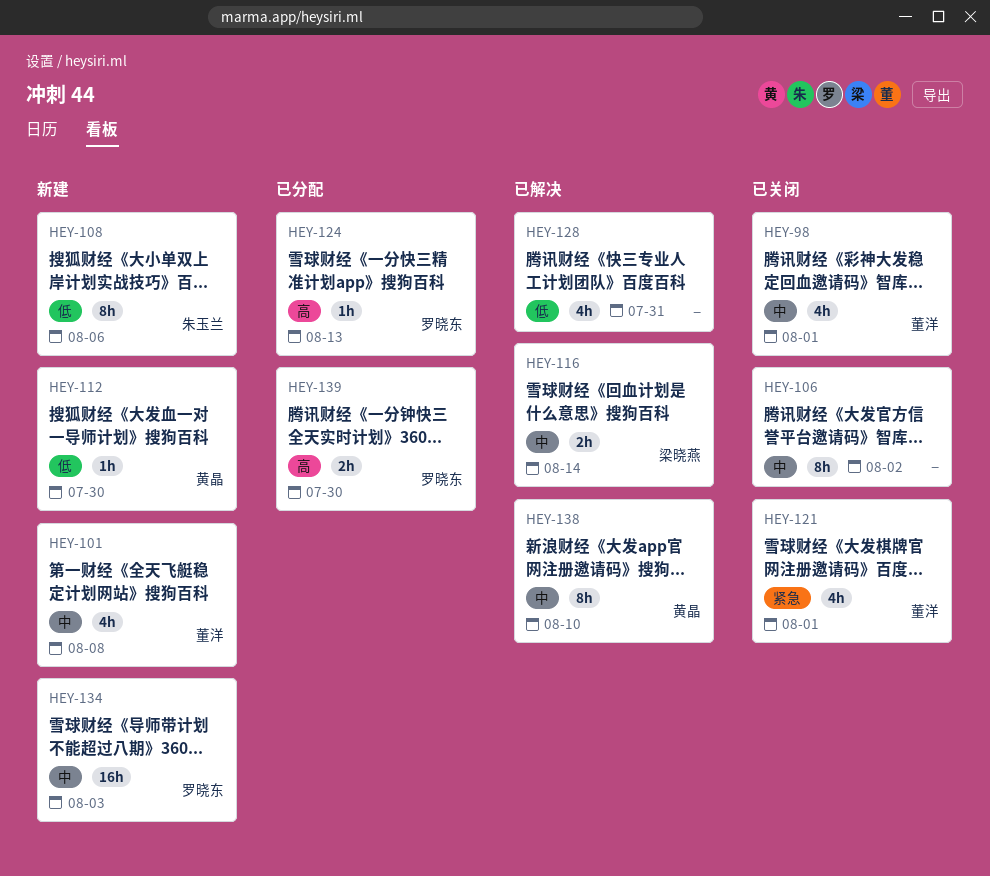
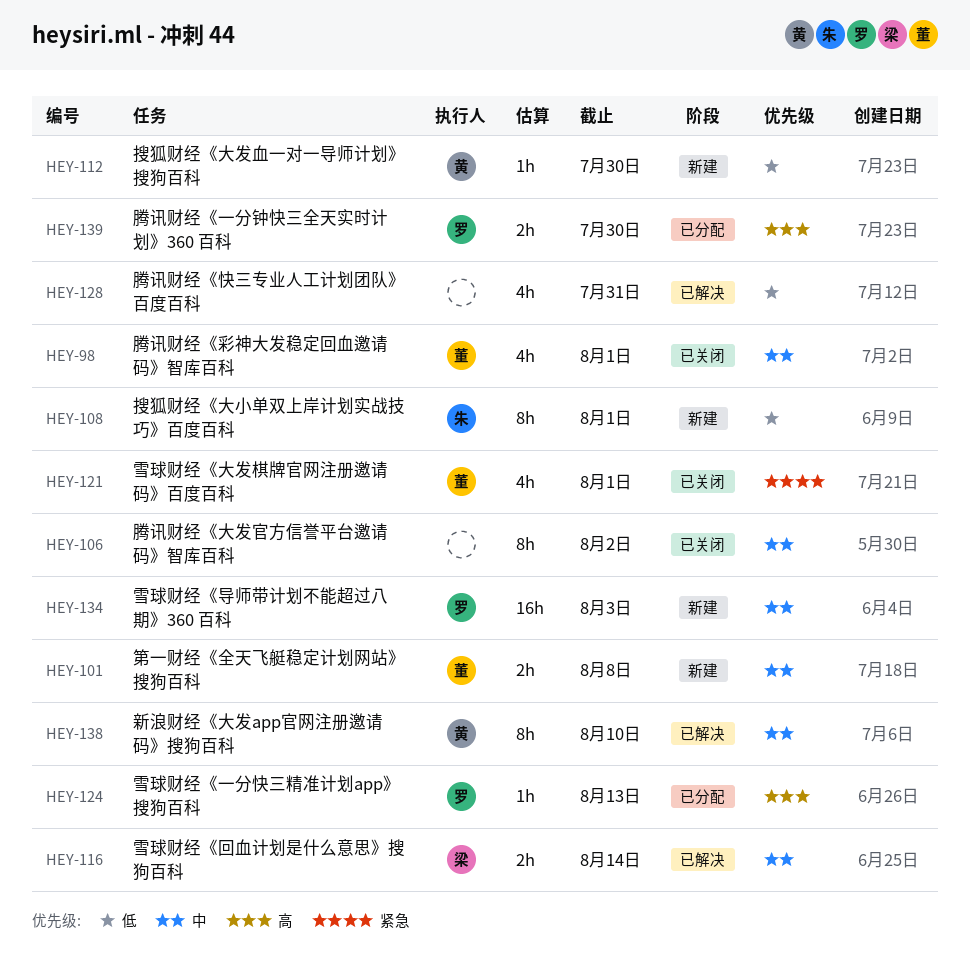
HEY-101, estimate: 4h -> 2h
HEY-108, due: Aug 6 -> Aug 1

